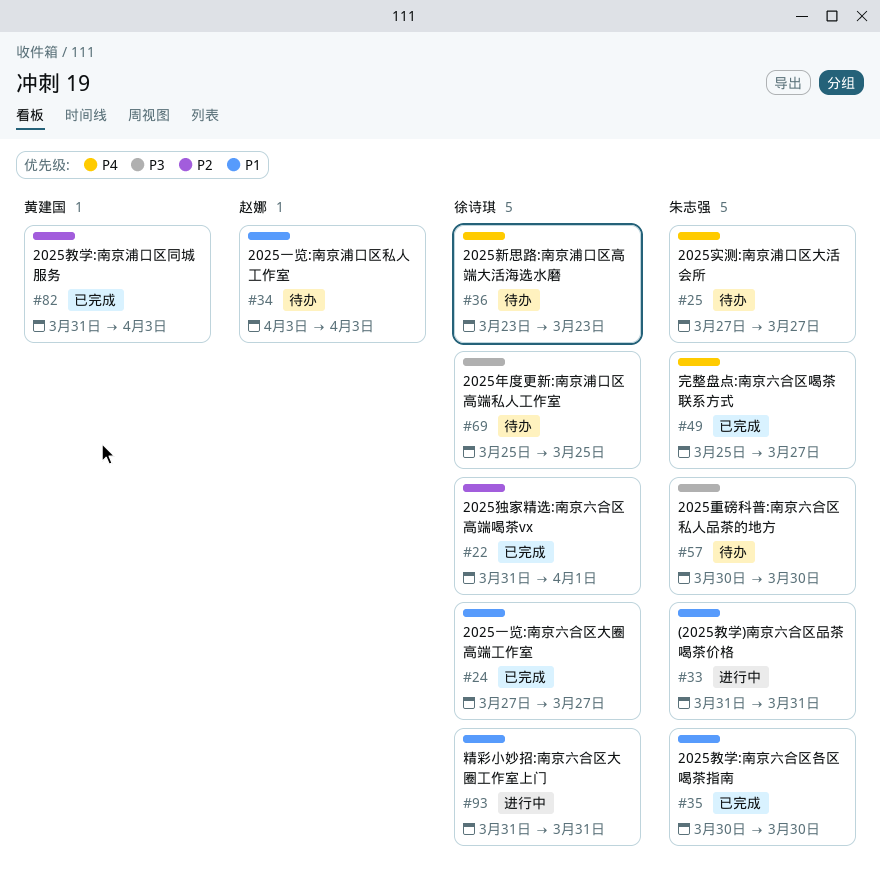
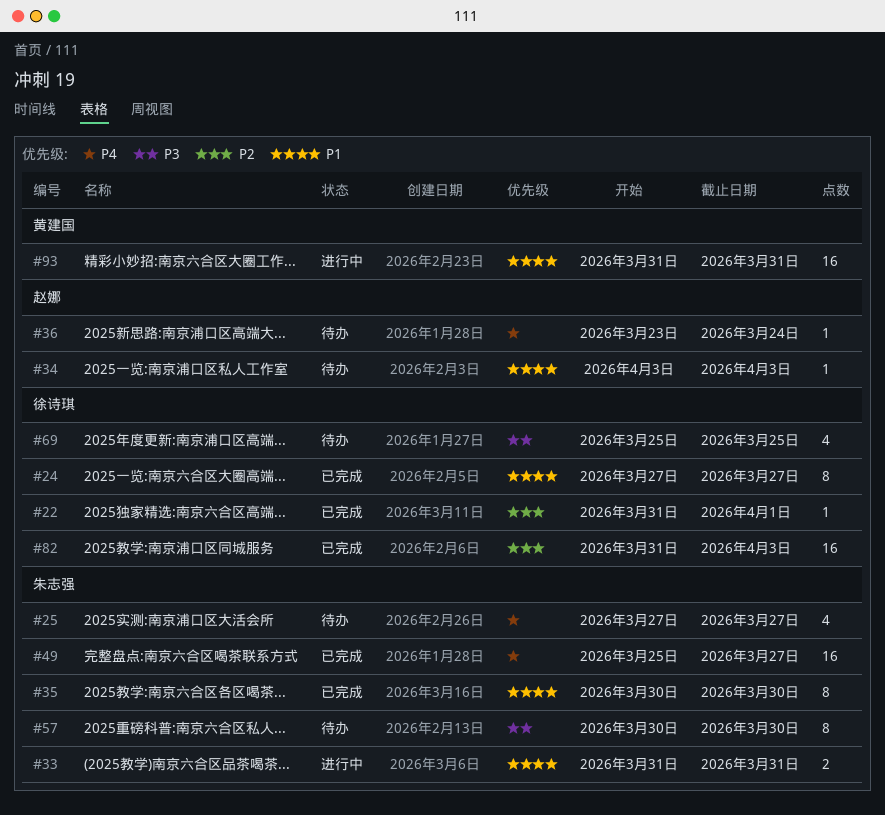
#36, owner: 徐诗琪 -> 赵娜
#36, due: Mar 23 -> Mar 24
#82, owner: 黄建国 -> 徐诗琪
#93, owner: 徐诗琪 -> 黄建国

